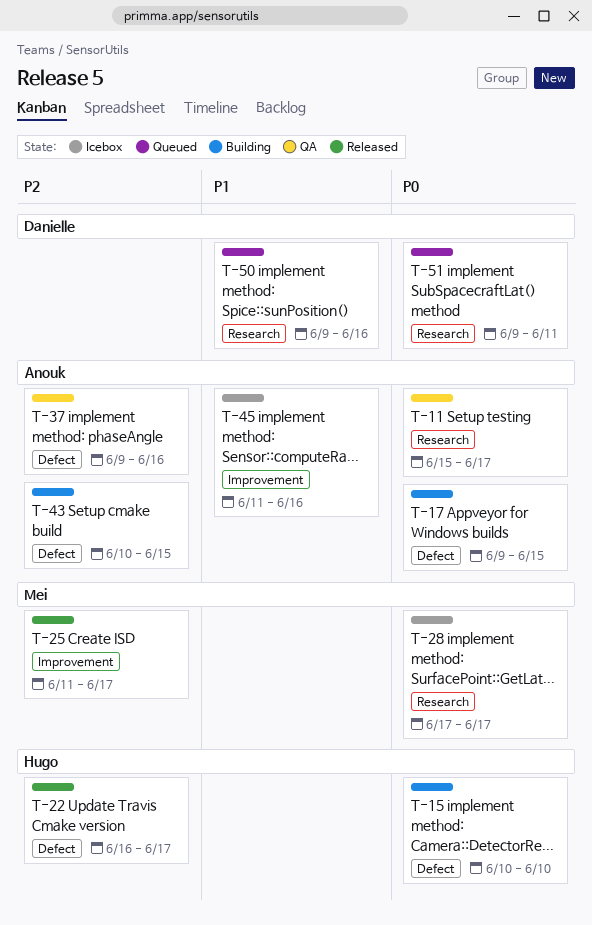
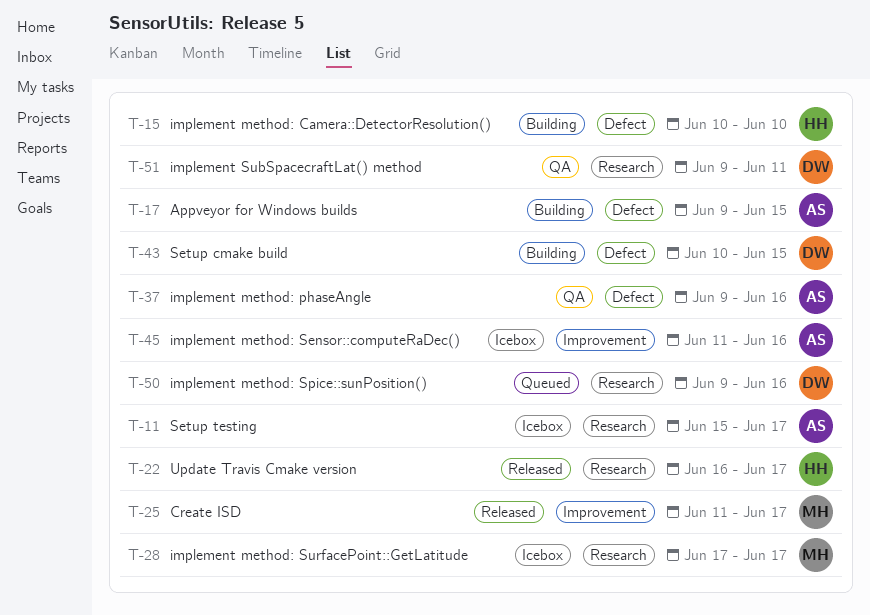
T-11, status: QA -> Icebox
T-22, label: Defect -> Research
T-43, owner: Anouk -> Danielle
T-51, status: Queued -> QA

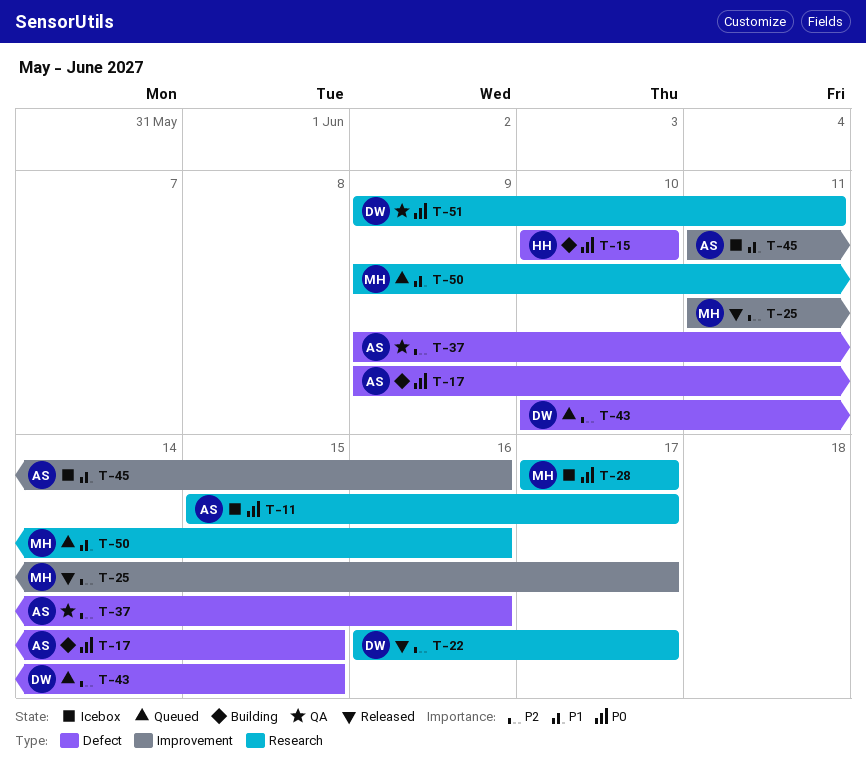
T-22, owner: HH -> DW
T-43, status: Building -> Queued
T-50, owner: DW -> MH

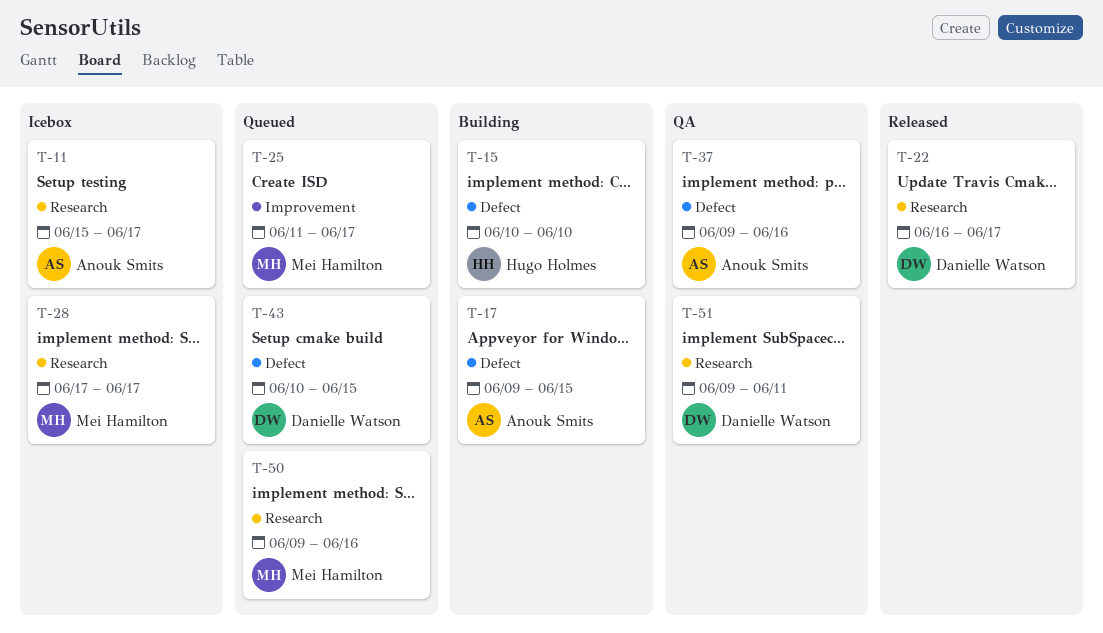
T-25, status: Released -> Queued
T-45: present -> none

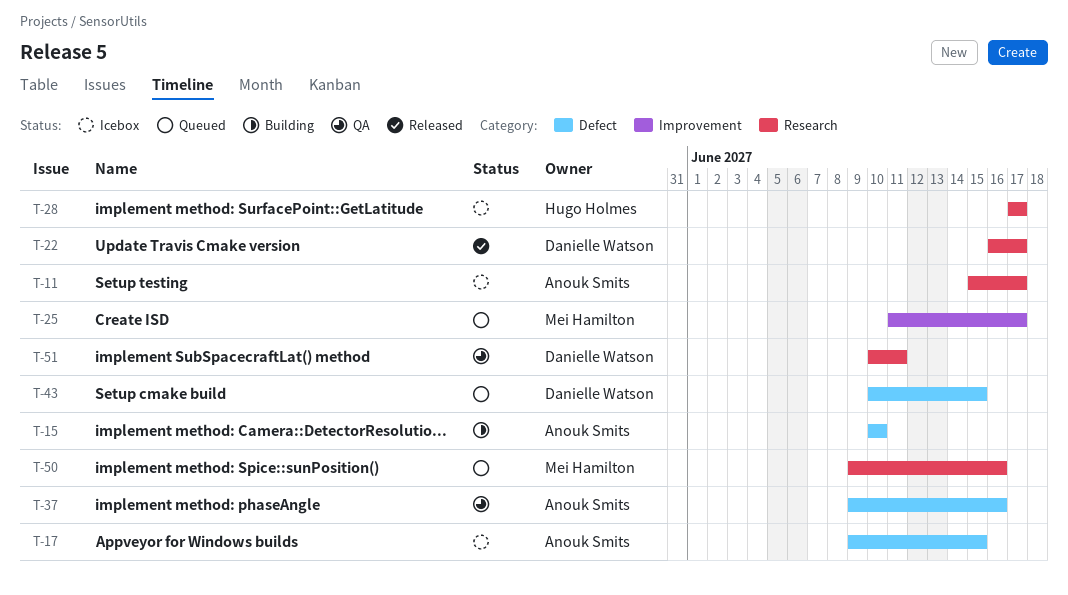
T-15, owner: Hugo Holmes -> Anouk Smits
T-17, status: Building -> Icebox
T-28, owner: Mei Hamilton -> Hugo Holmes
T-51, start: Jun 9 -> Jun 10

